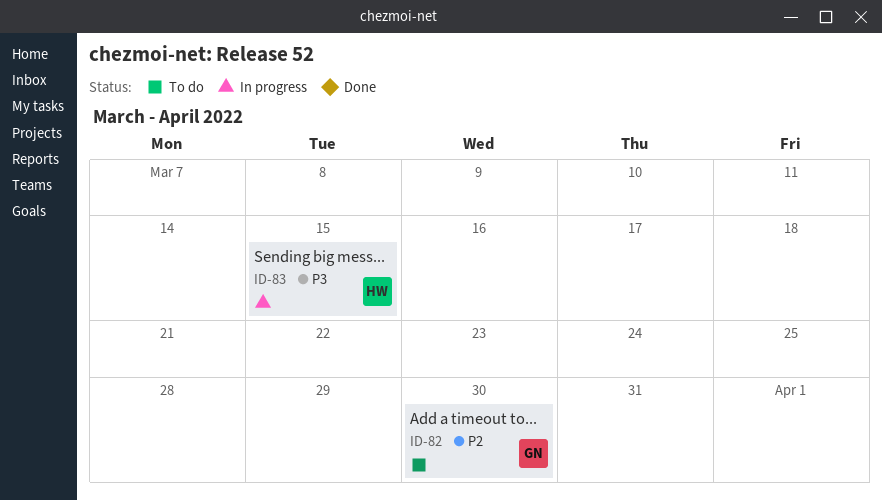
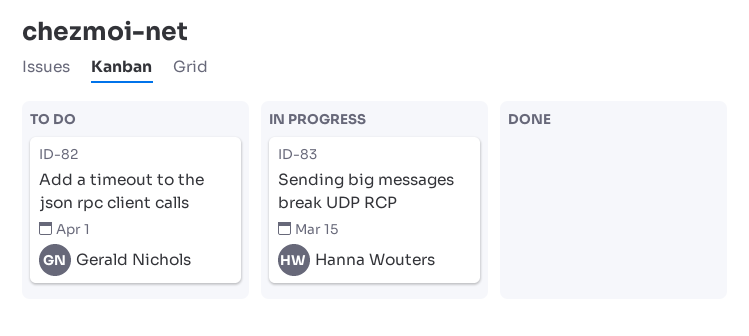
ID-82, due: Mar 30 -> Apr 1

